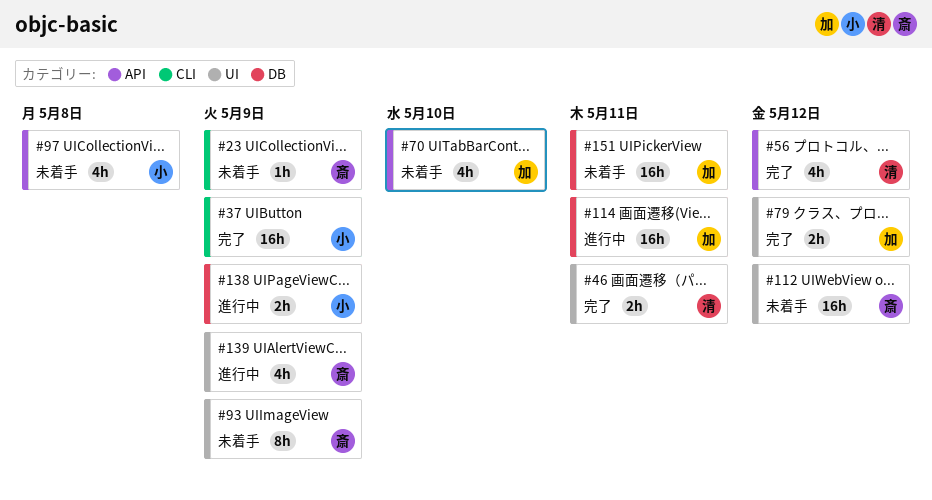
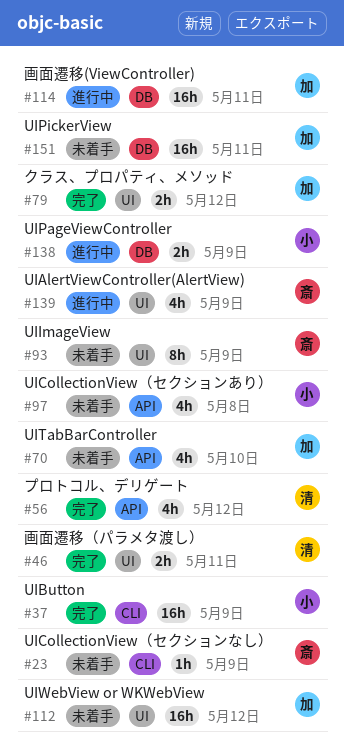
#112, owner: 斎 -> 加

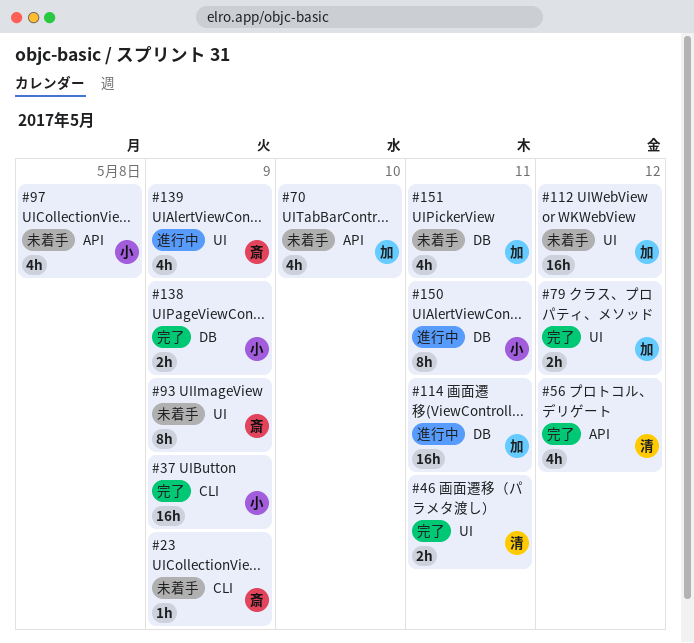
#138, status: 進行中 -> 完了
#150: none -> present
#151, estimate: 16h -> 4h

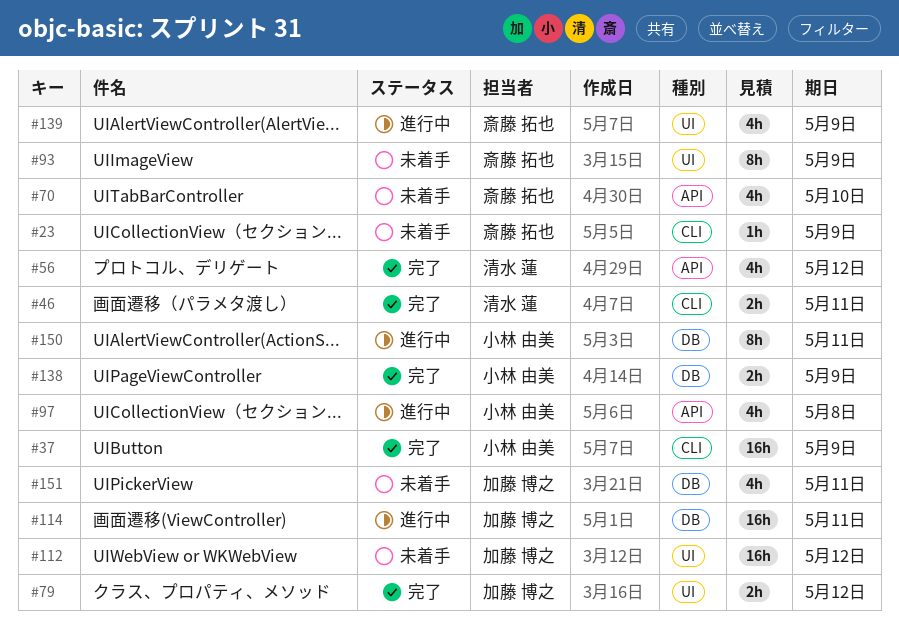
#46, label: UI -> CLI
#70, owner: 加藤 博之 -> 斎藤 拓也
#97, status: 未着手 -> 進行中

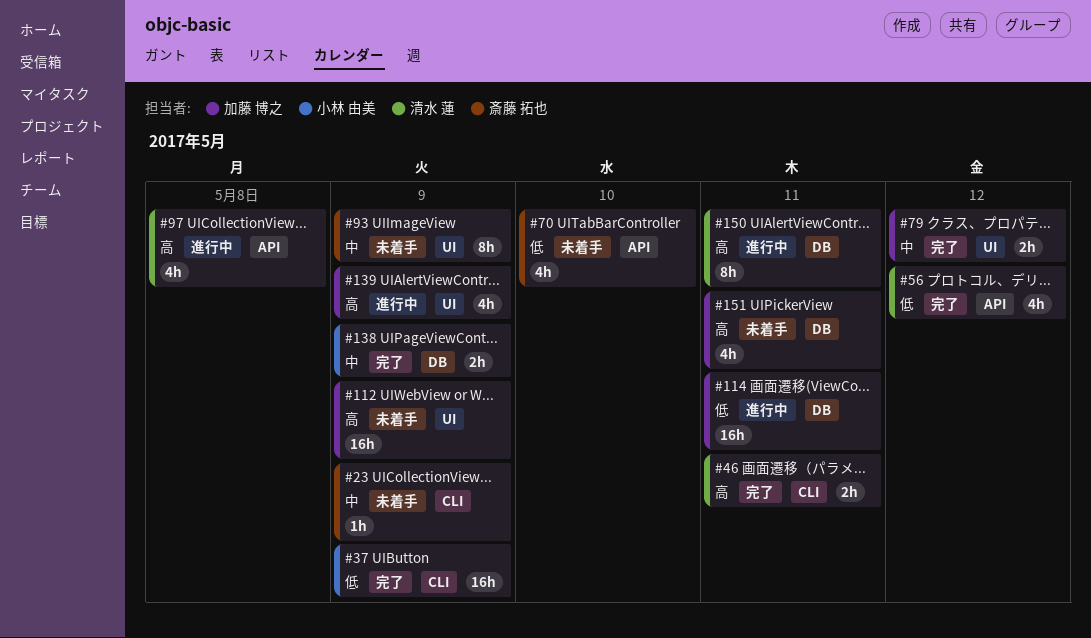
#97, owner: 小林 由美 -> 清水 蓮
#112, due: May 12 -> May 9
#139, owner: 斎藤 拓也 -> 加藤 博之
#150, owner: 小林 由美 -> 清水 蓮

